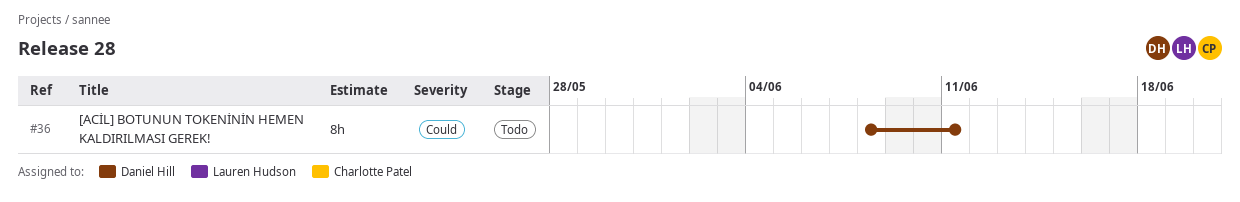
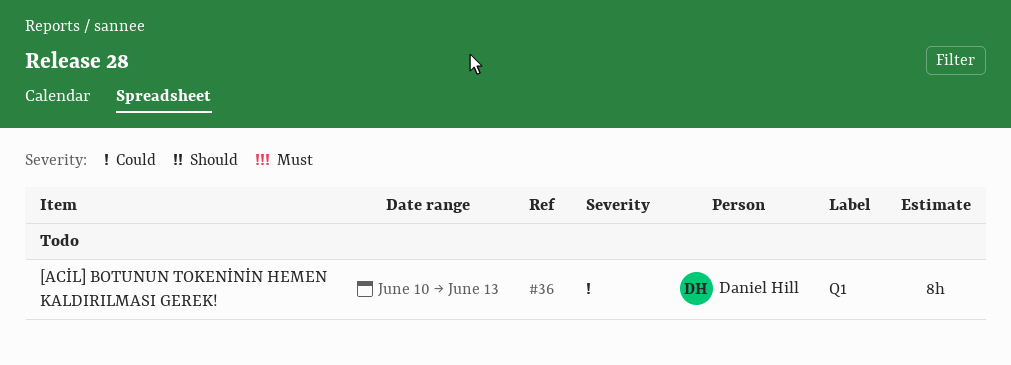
#36, start: Jun 8 -> Jun 10
#36, due: Jun 11 -> Jun 13

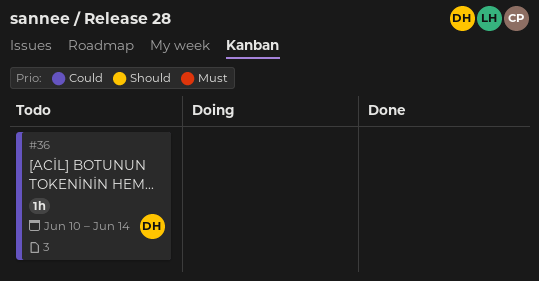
#36, estimate: 8h -> 1h
#36, due: Jun 13 -> Jun 14

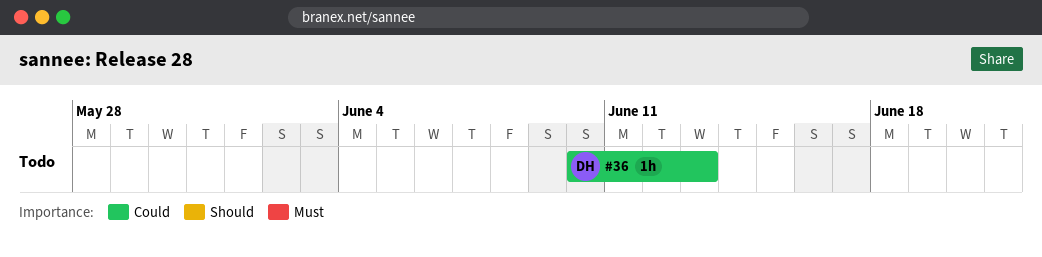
#36, due: Jun 14 -> Jun 13

